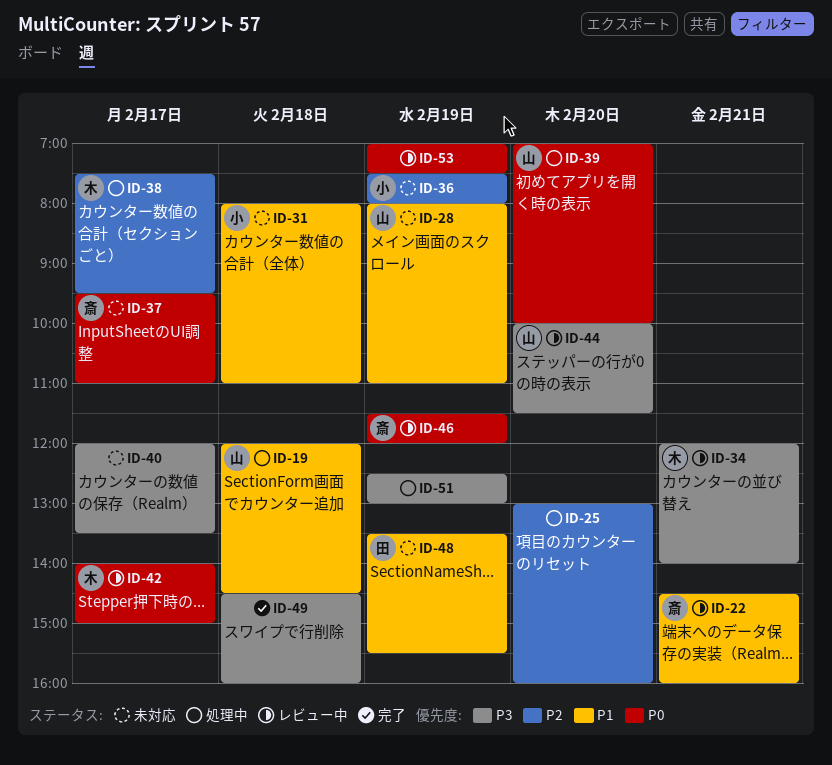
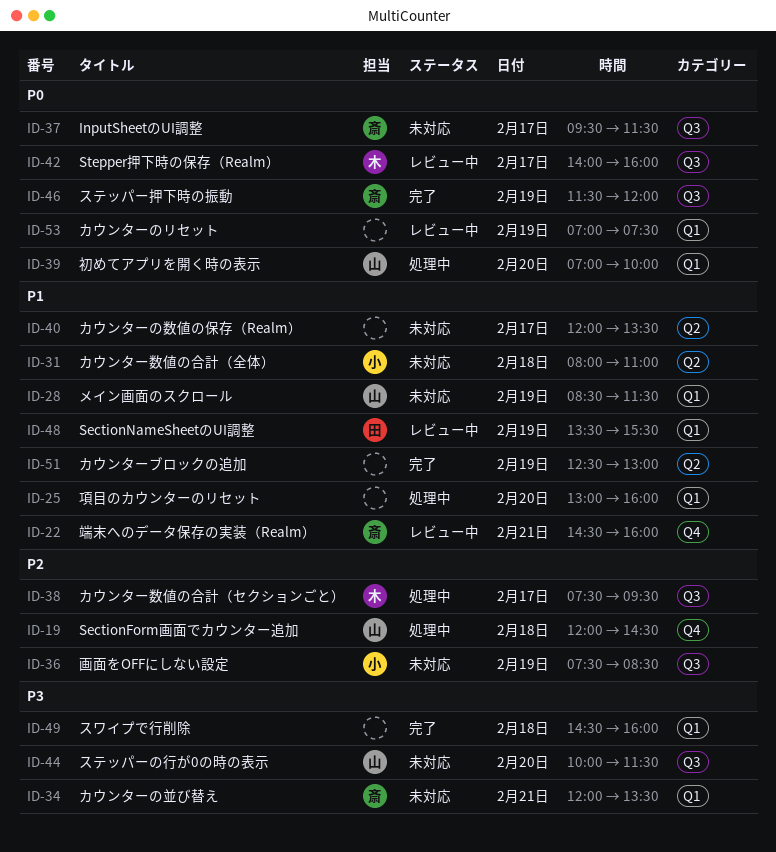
ID-19, priority: P1 -> P2
ID-25, priority: P2 -> P1
ID-28, begins: 08:00 -> 08:30
ID-28, ends: 11:00 -> 11:30
ID-34, status: レビュー中 -> 未対応
ID-34, owner: 木 -> 斎
ID-34, ends: 14:00 -> 13:30
ID-36, ends: 08:00 -> 08:30
ID-37, ends: 11:00 -> 11:30
ID-40, priority: P3 -> P1
ID-42, ends: 15:00 -> 16:00
ID-44, status: レビュー中 -> 未対応
ID-46, status: レビュー中 -> 完了
ID-48, status: 未対応 -> レビュー中
ID-51, status: 処理中 -> 完了
ID-51, priority: P3 -> P1

